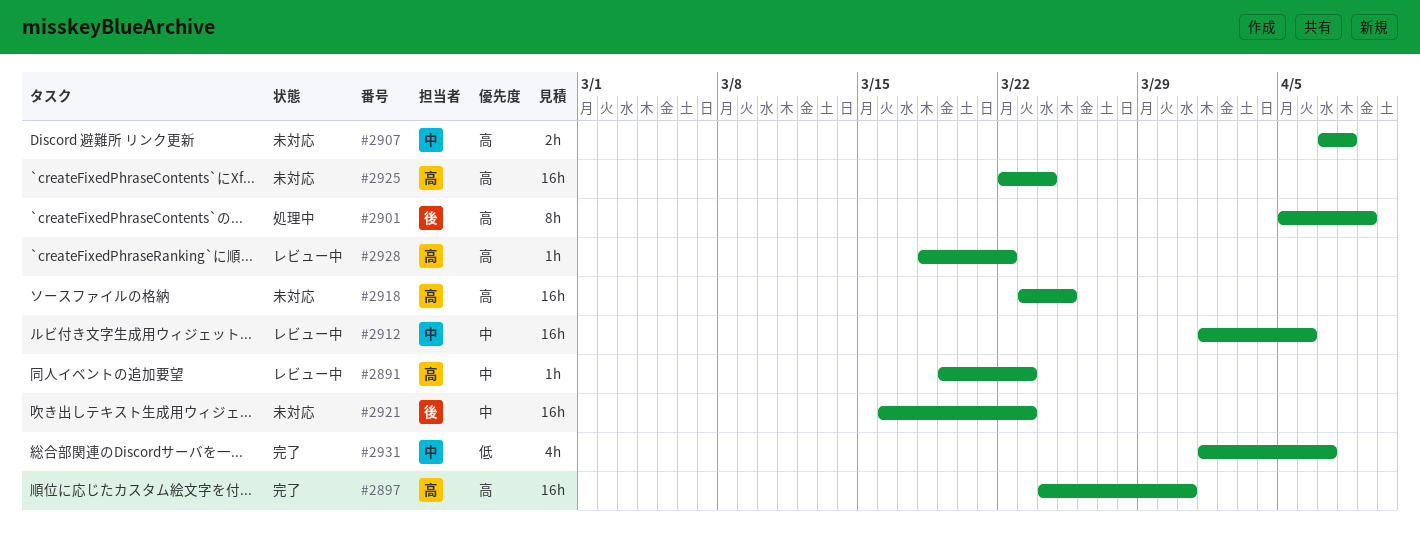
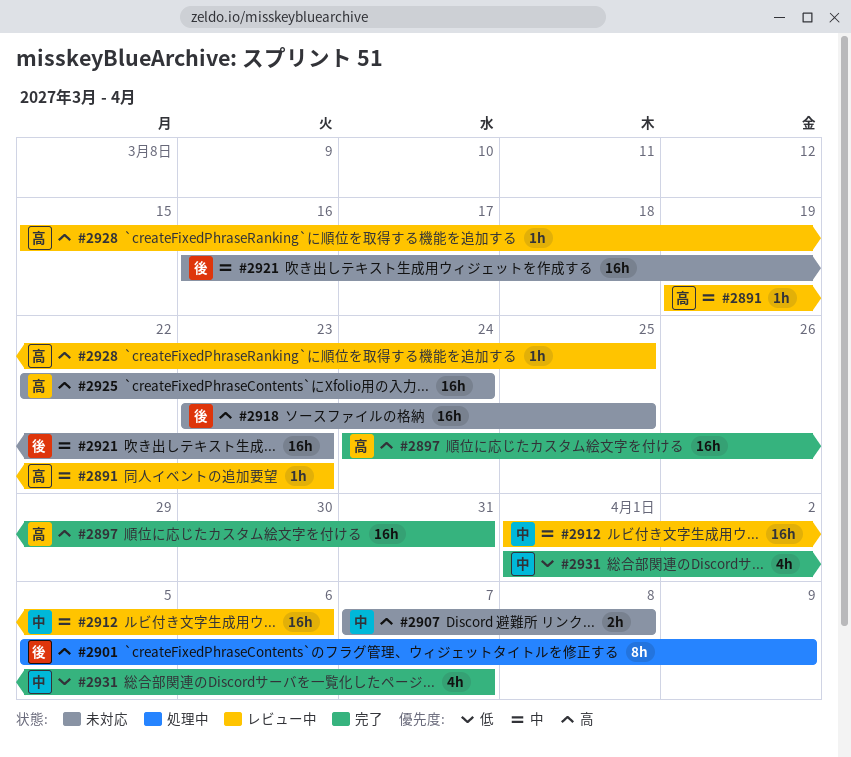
#2918, owner: 高 -> 後
#2928, start: Mar 18 -> Mar 15
#2928, due: Mar 22 -> Mar 25

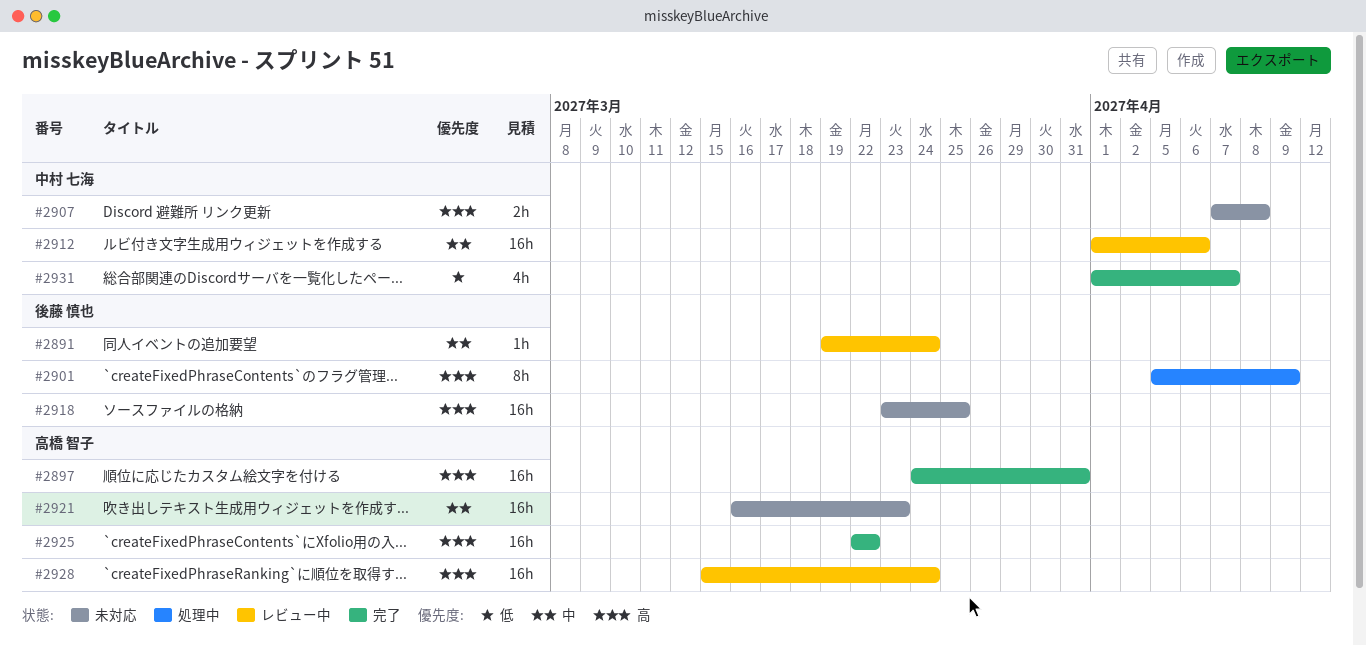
#2891, owner: 高橋 智子 -> 後藤 慎也
#2891, due: Mar 23 -> Mar 24
#2921, owner: 後藤 慎也 -> 高橋 智子
#2925, status: 未対応 -> 完了
#2925, due: Mar 24 -> Mar 22
#2928, estimate: 1h -> 16h
#2928, due: Mar 25 -> Mar 24

